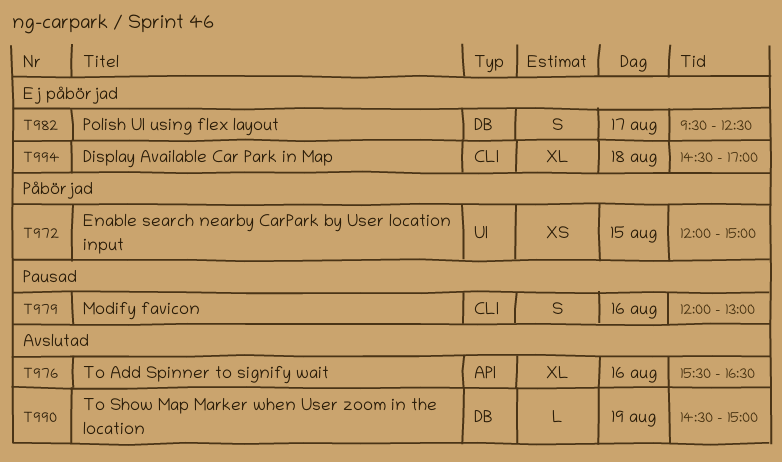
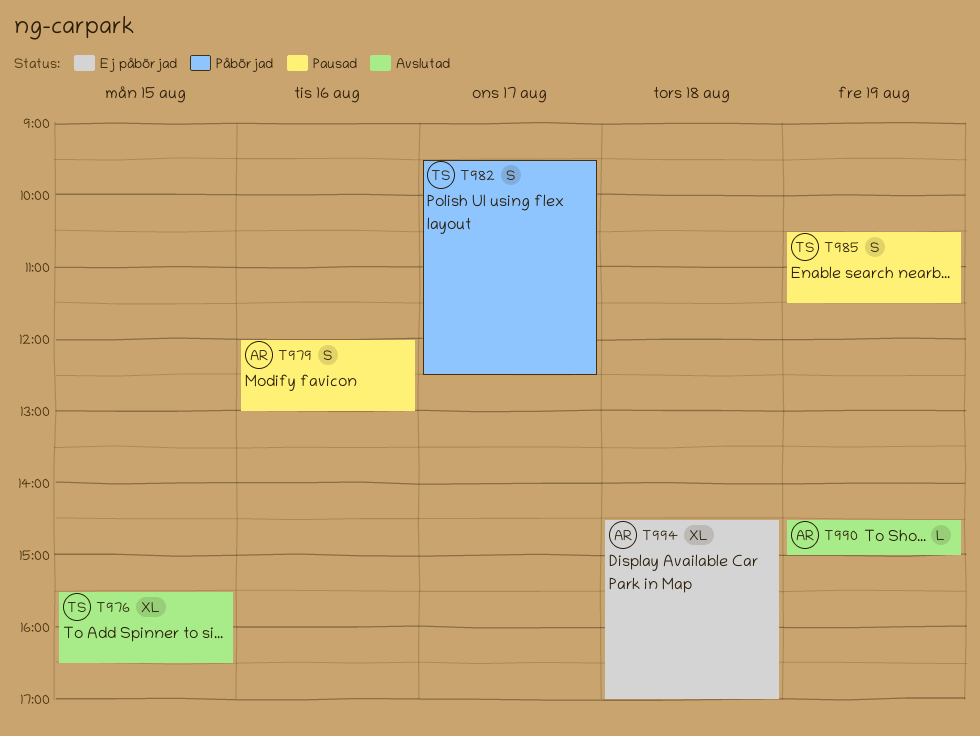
T972: present -> none
T976, day: Aug 16 -> Aug 15
T982, status: Ej påbörjad -> Påbörjad
T985: none -> present

